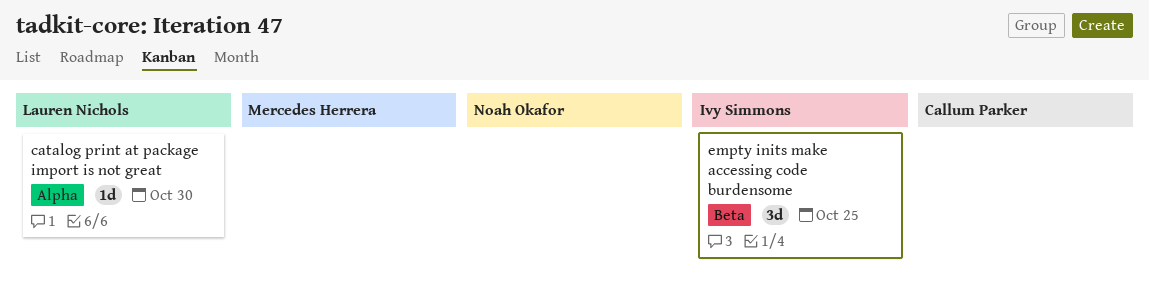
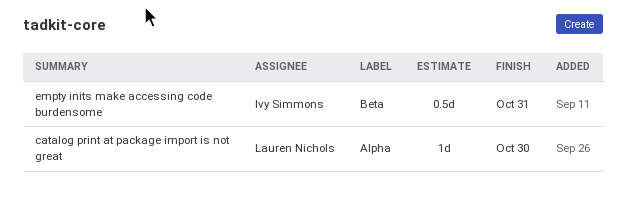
empty inits make accessing code burdensome, estimate: 3d -> 0.5d
empty inits make accessing code burdensome, due: Oct 25 -> Oct 31

